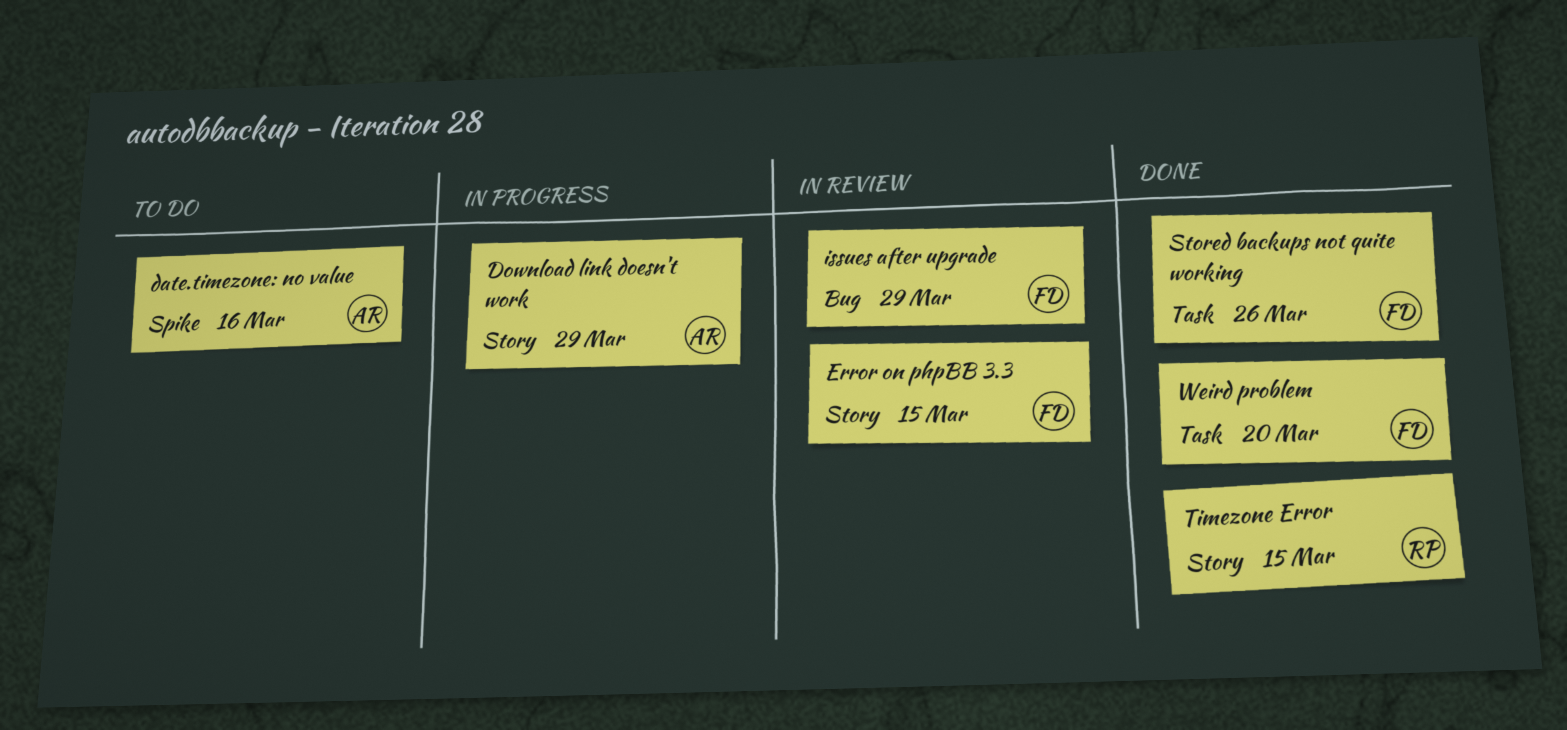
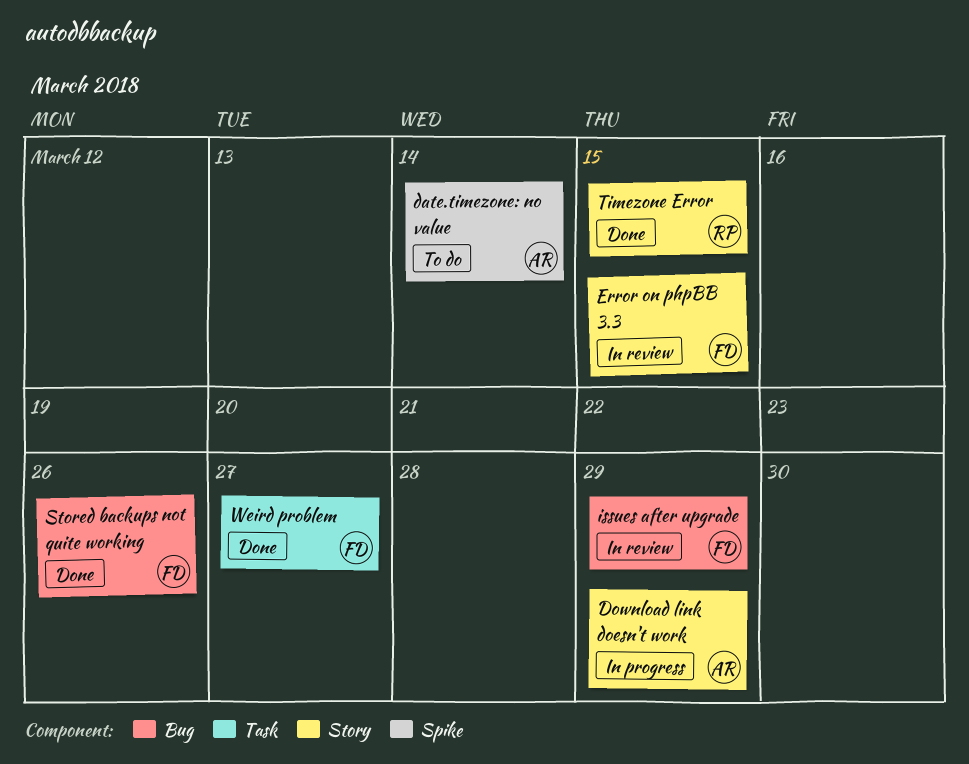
date.timezone: no value, due: Mar 16 -> Mar 14
Stored backups not quite working, label: Task -> Bug
Weird problem, due: Mar 20 -> Mar 27

